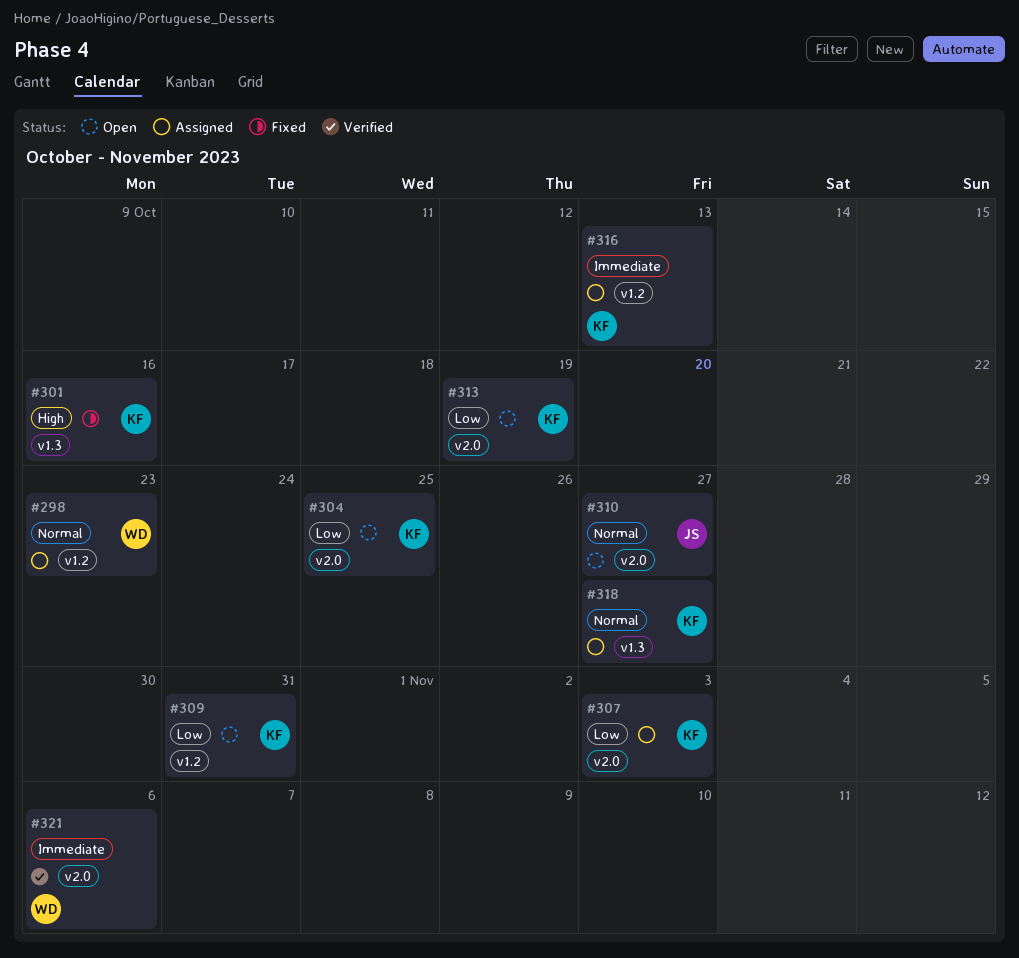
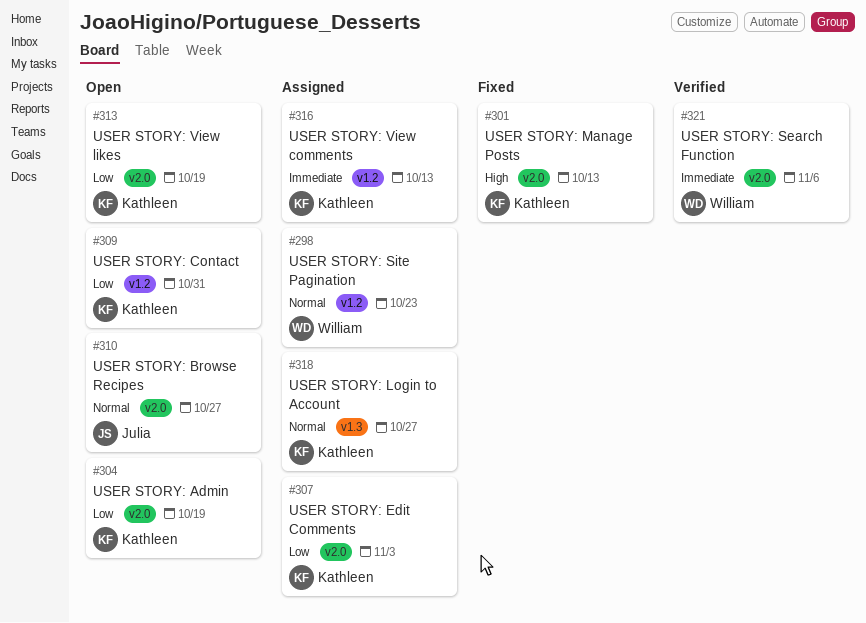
#301, label: v1.3 -> v2.0
#301, due: Oct 16 -> Oct 13
#304, due: Oct 25 -> Oct 19

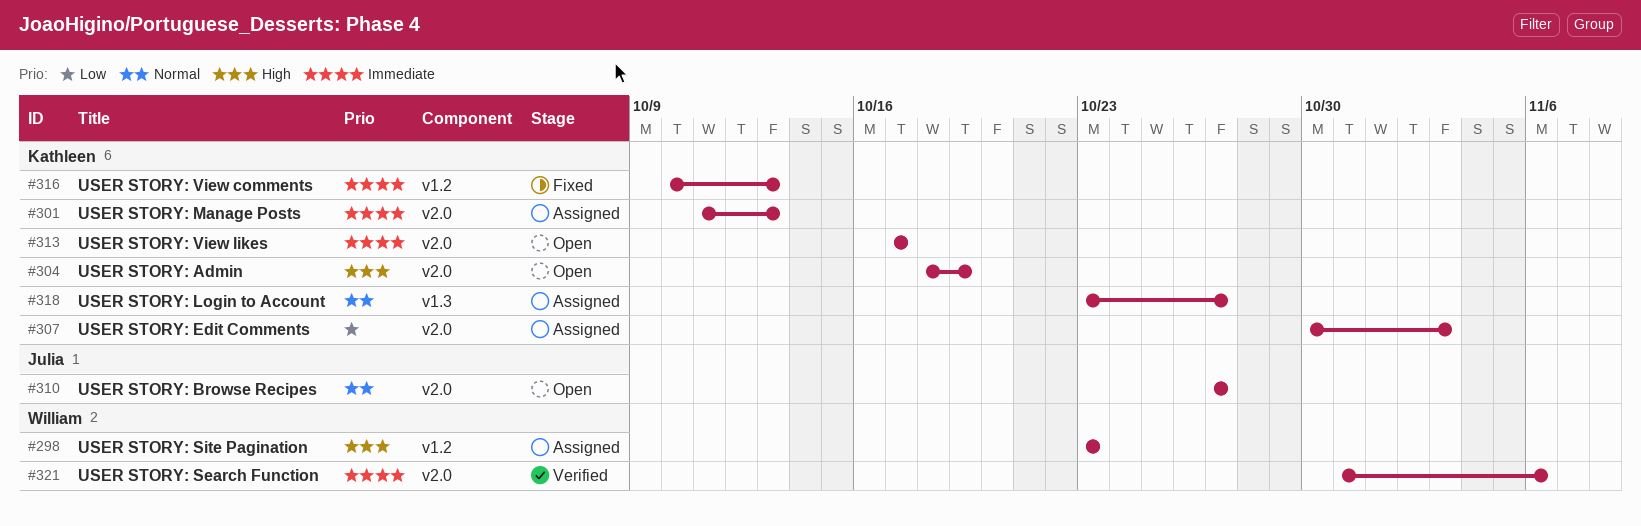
#298, priority: Normal -> High
#301, status: Fixed -> Assigned
#301, priority: High -> Immediate
#304, priority: Low -> High
#309: present -> none
#313, priority: Low -> Immediate
#313, due: Oct 19 -> Oct 17
#316, status: Assigned -> Fixed

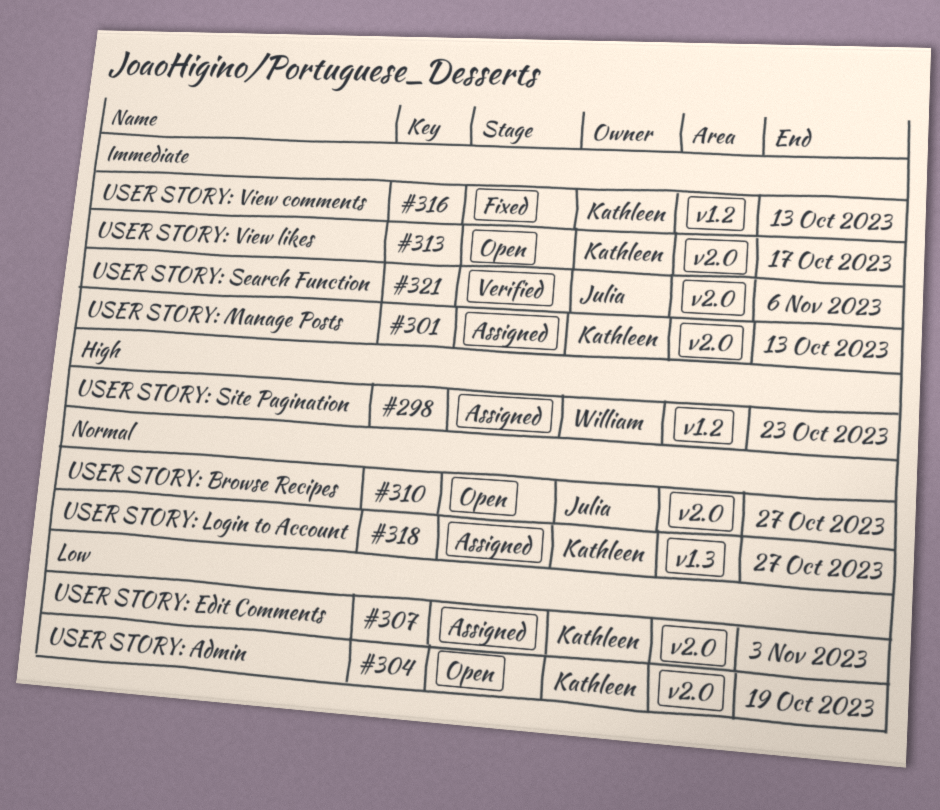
#304, priority: High -> Low
#321, owner: William -> Julia

